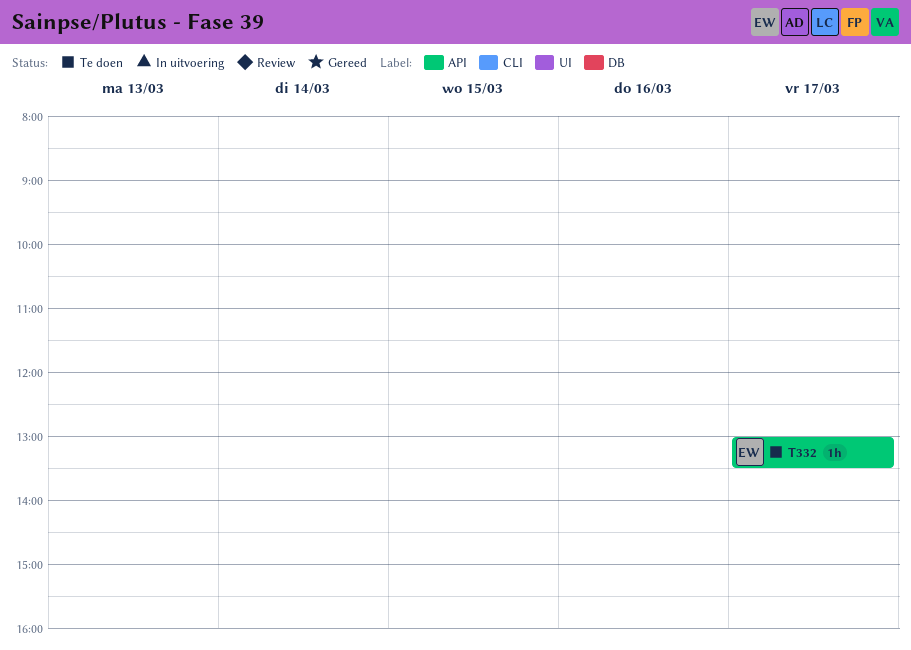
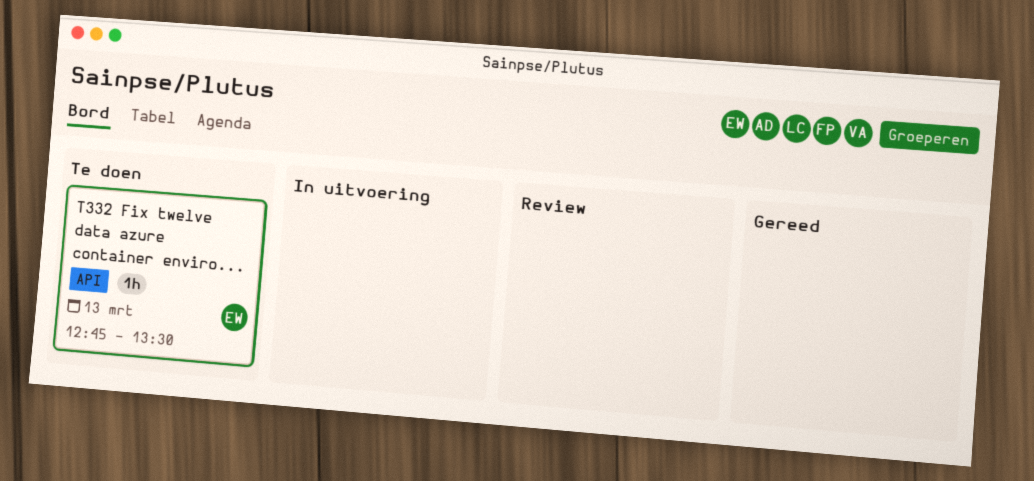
T332, day: Mar 17 -> Mar 13
T332, begins: 13:00 -> 12:45

